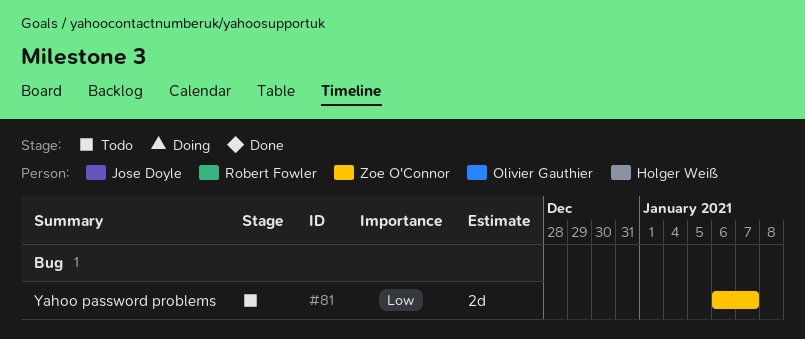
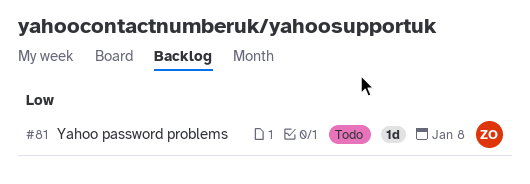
#81, estimate: 2d -> 1d
#81, due: Jan 7 -> Jan 8

